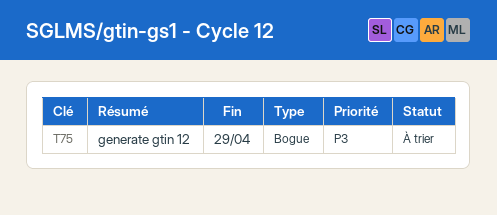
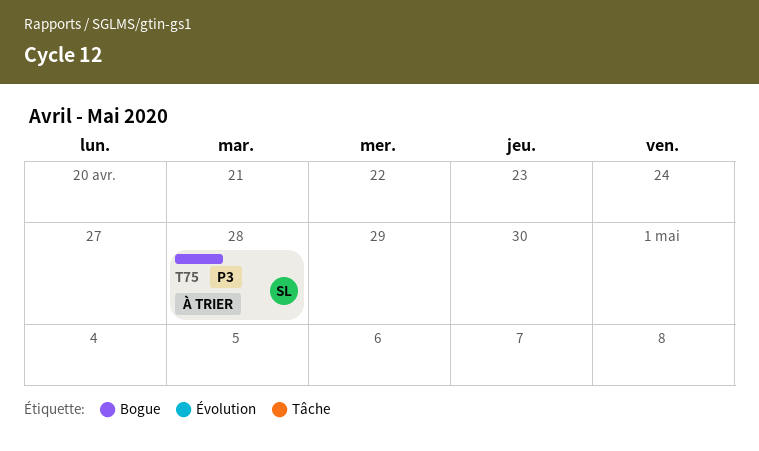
T75, due: Apr 29 -> Apr 28

